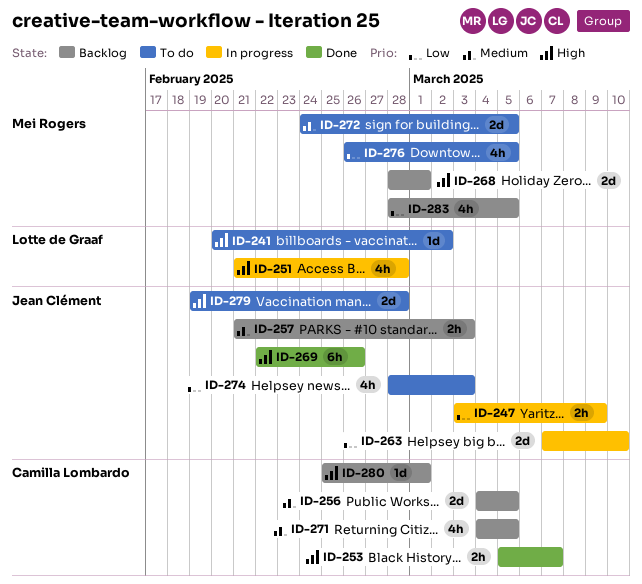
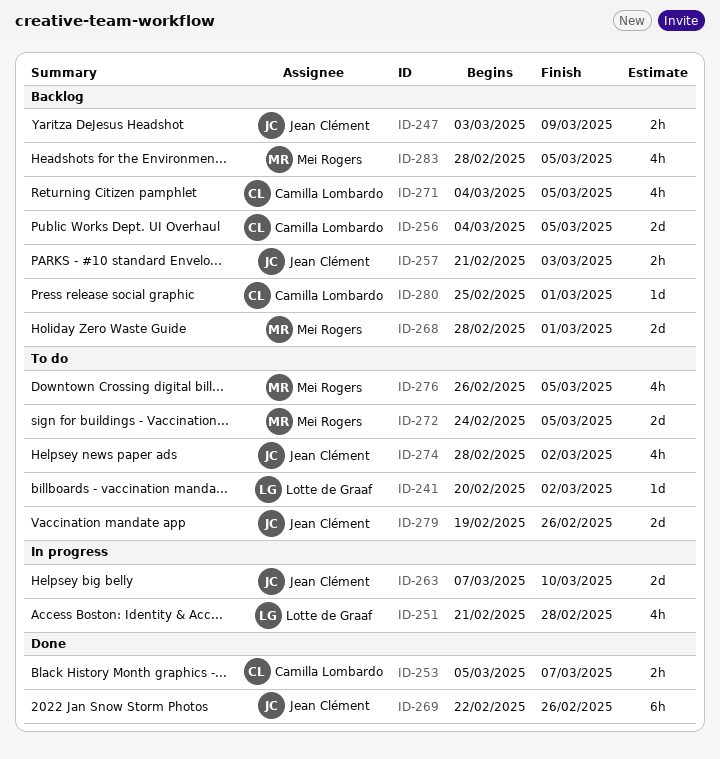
ID-247, status: In progress -> Backlog
ID-274, due: Mar 3 -> Mar 2
ID-279, due: Feb 28 -> Feb 26

